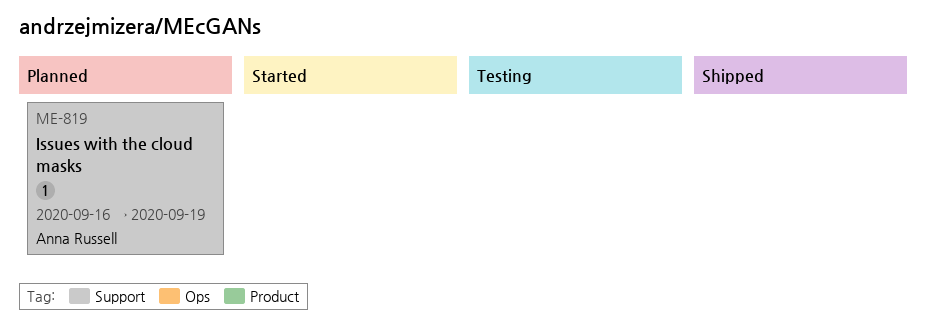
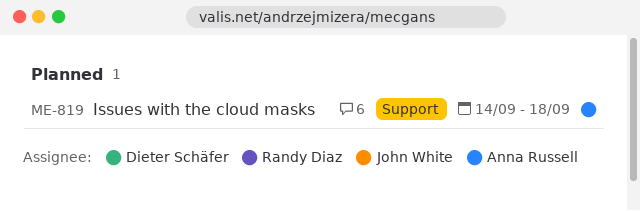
ME-819, start: Sep 16 -> Sep 14
ME-819, due: Sep 19 -> Sep 18

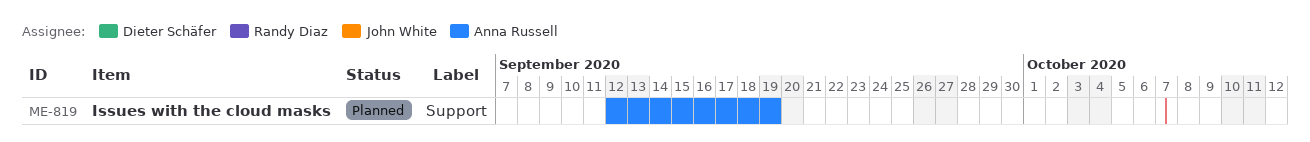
ME-819, start: Sep 14 -> Sep 12
ME-819, due: Sep 18 -> Sep 19

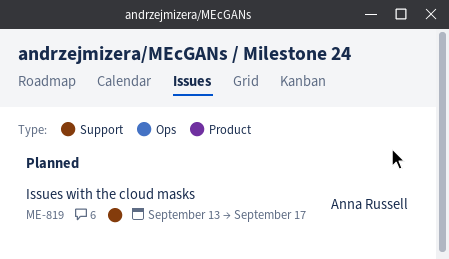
ME-819, start: Sep 12 -> Sep 13
ME-819, due: Sep 19 -> Sep 17

